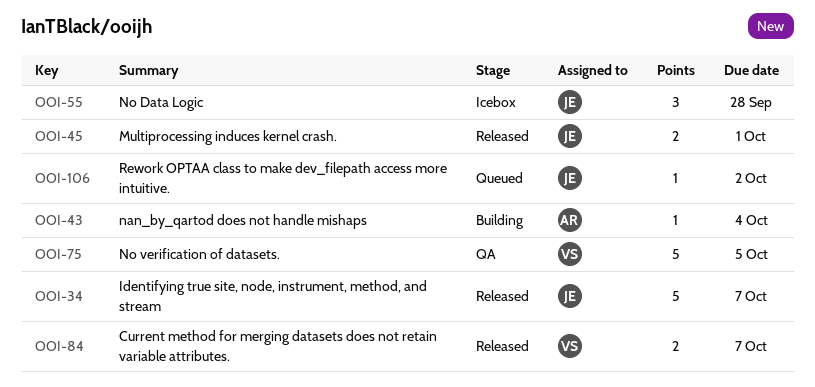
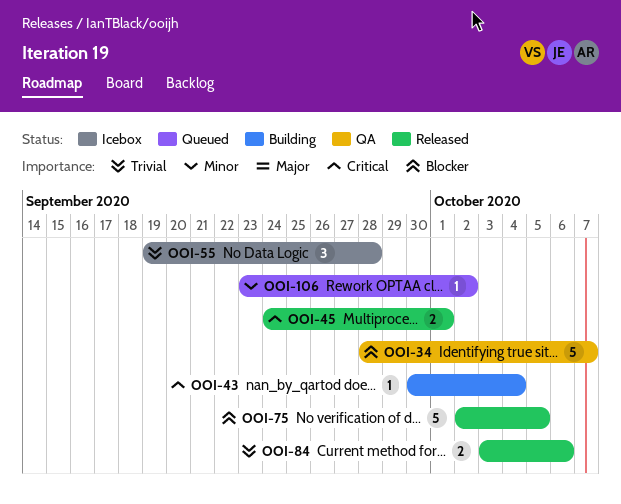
OOI-34, status: Released -> QA
OOI-75, status: QA -> Released
OOI-84, due: Oct 7 -> Oct 6

